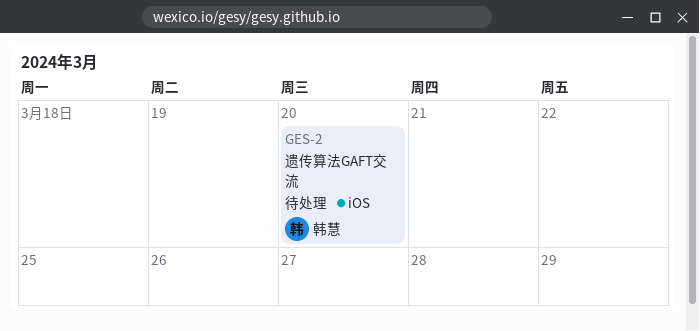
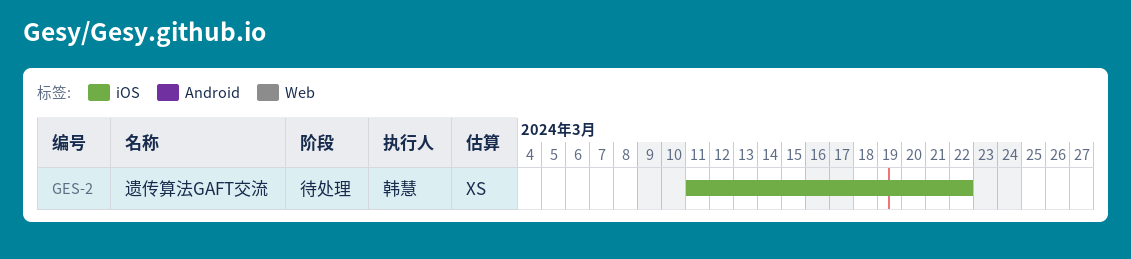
GES-2, due: Mar 20 -> Mar 22

